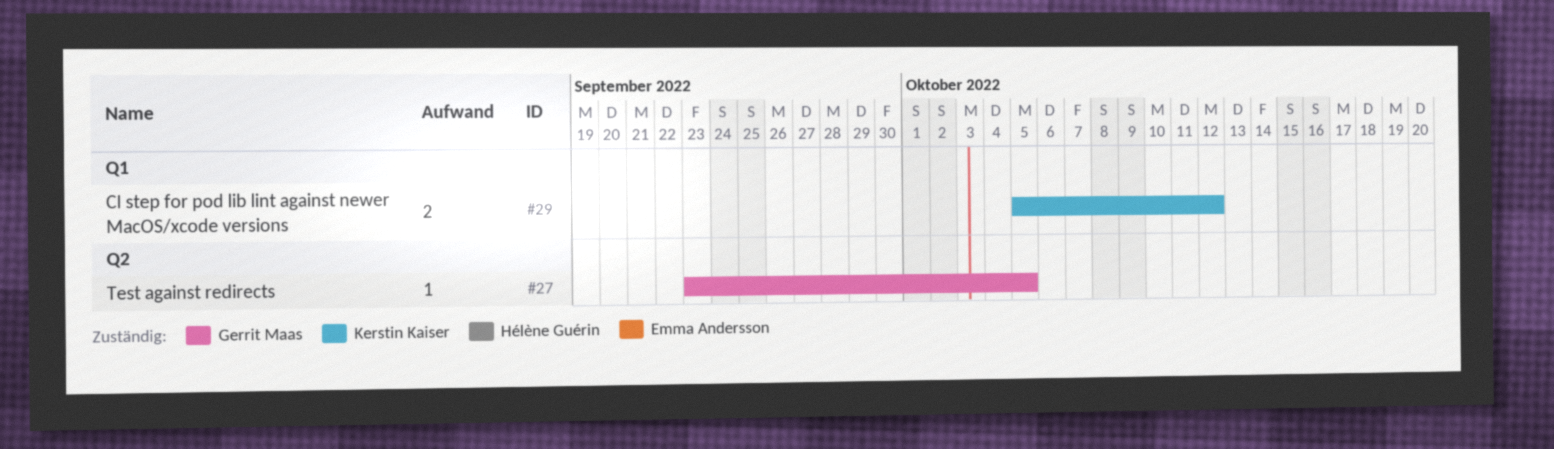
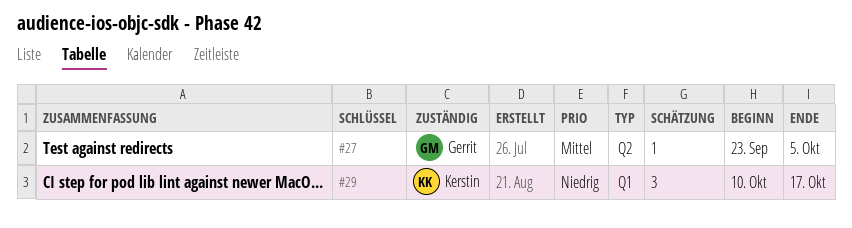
#29, estimate: 2 -> 3
#29, start: Oct 5 -> Oct 10
#29, due: Oct 12 -> Oct 17

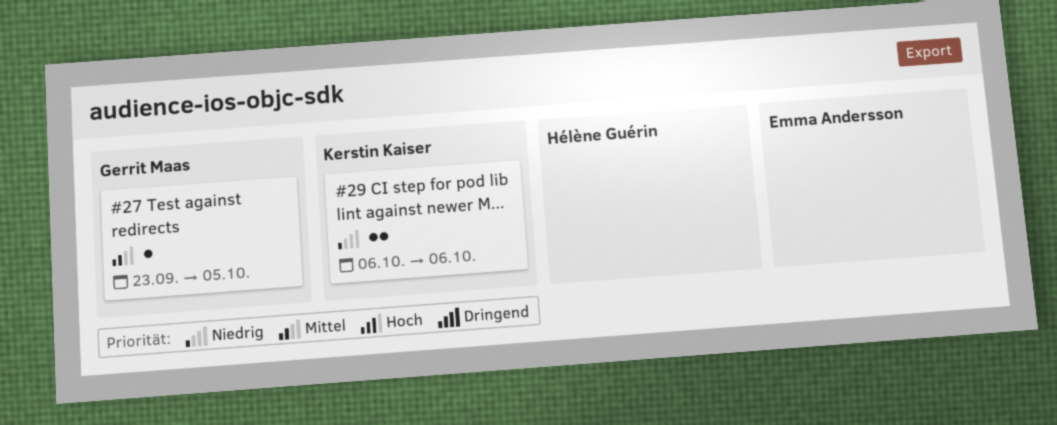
#29, estimate: 3 -> 2
#29, start: Oct 10 -> Oct 6
#29, due: Oct 17 -> Oct 6

